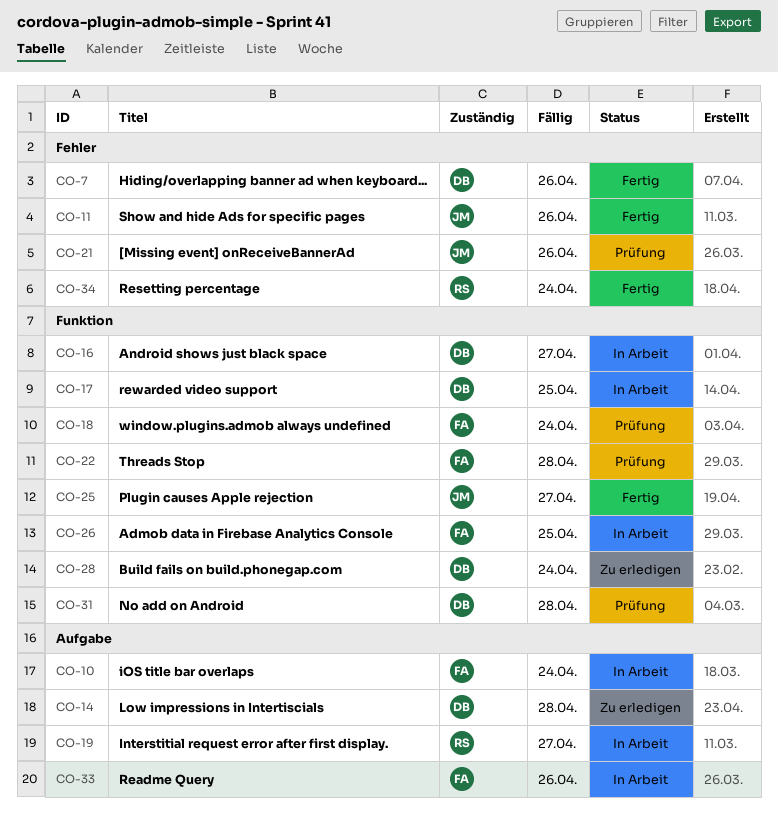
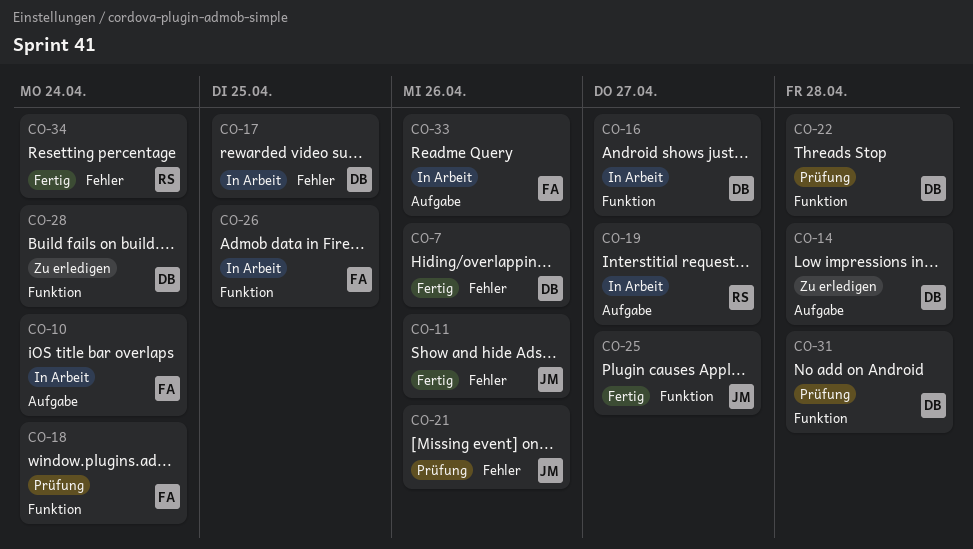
CO-17, label: Funktion -> Fehler
CO-22, owner: FA -> DB

